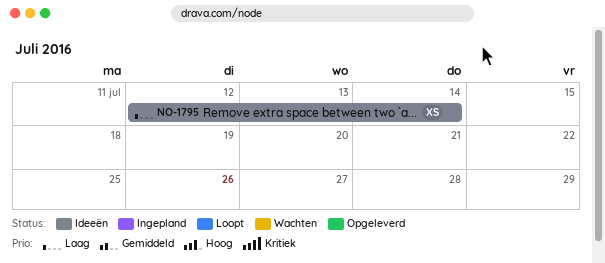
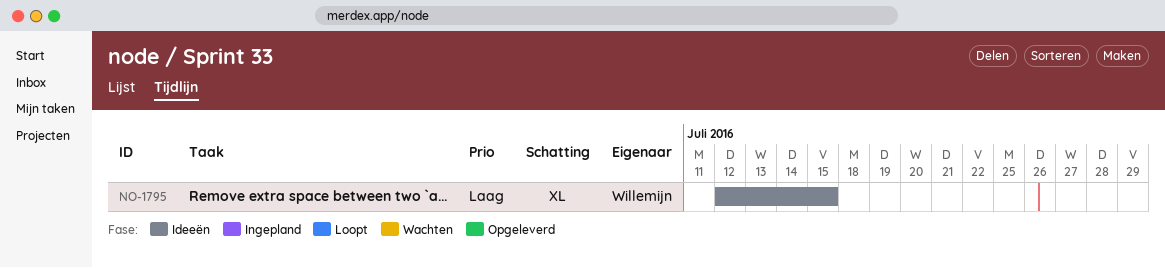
NO-1795, estimate: XS -> XL
NO-1795, due: Jul 14 -> Jul 15

